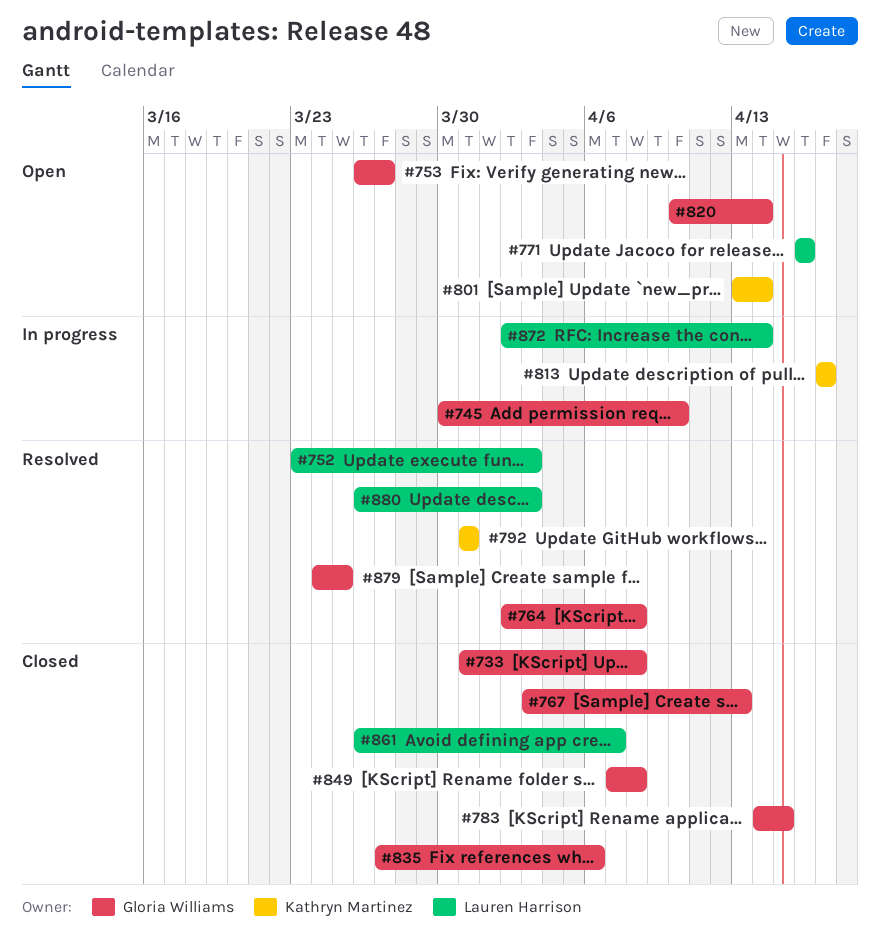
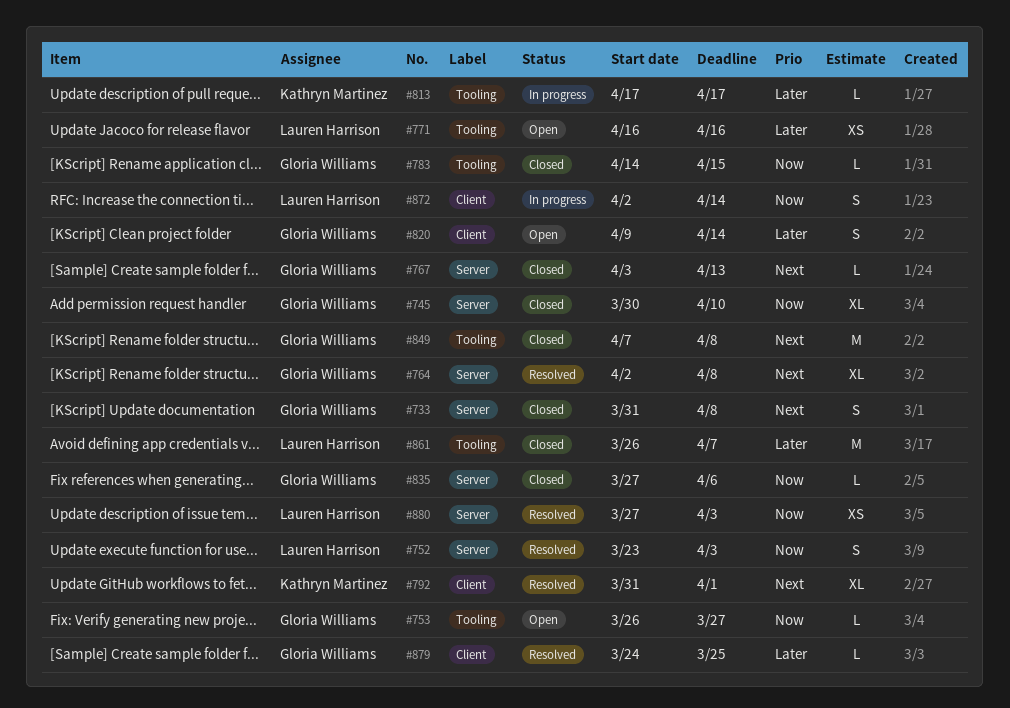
#745, status: In progress -> Closed
#792, due: Mar 31 -> Apr 1
#801: present -> none
#820, start: Apr 10 -> Apr 9
#880, start: Mar 26 -> Mar 27

